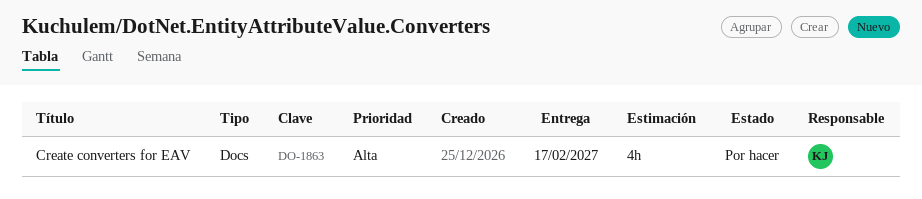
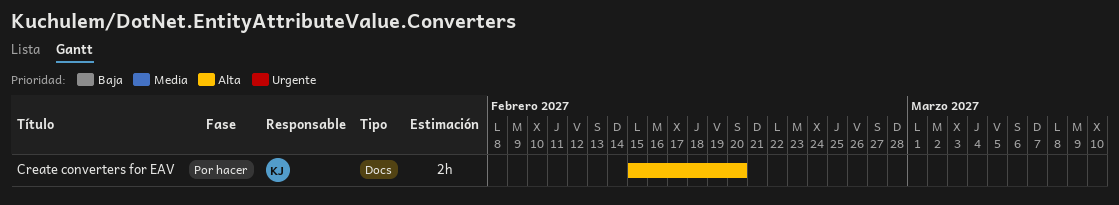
Create converters for EAV, estimate: 4h -> 2h
Create converters for EAV, due: Feb 17 -> Feb 20

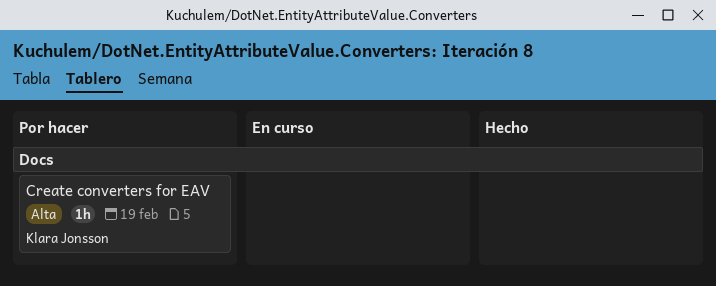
Create converters for EAV, estimate: 2h -> 1h
Create converters for EAV, due: Feb 20 -> Feb 19

